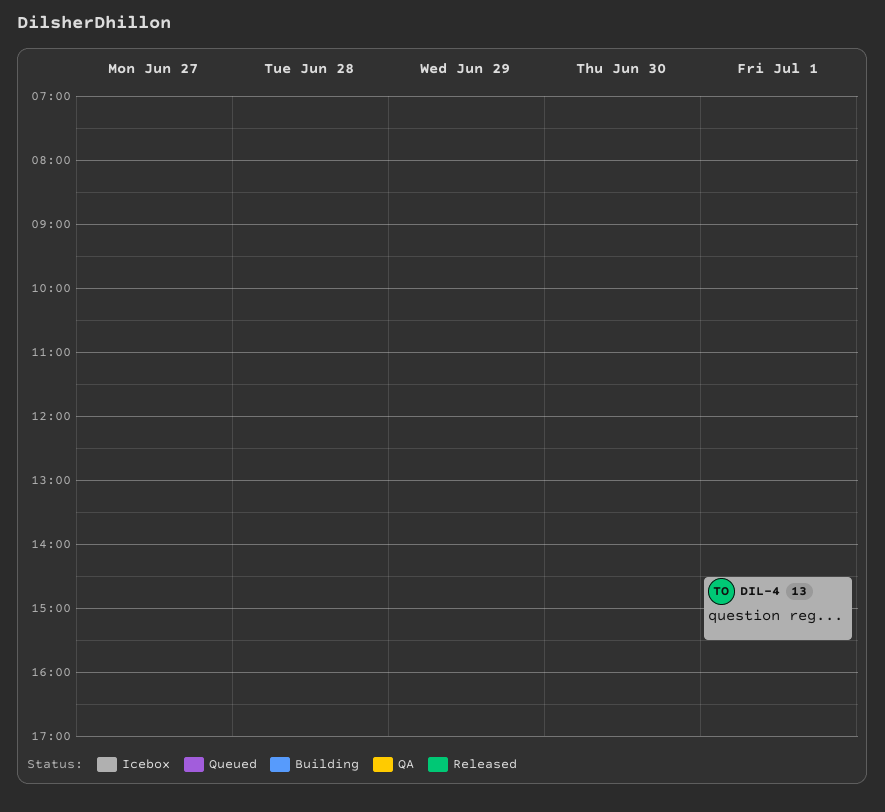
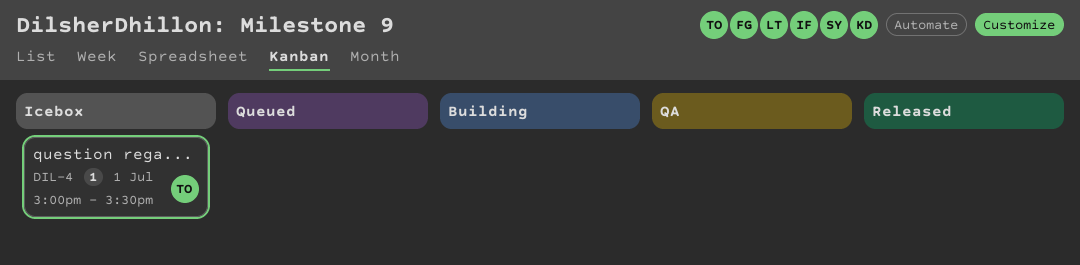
DIL-4, estimate: 13 -> 1
DIL-4, begins: 14:30 -> 15:00

